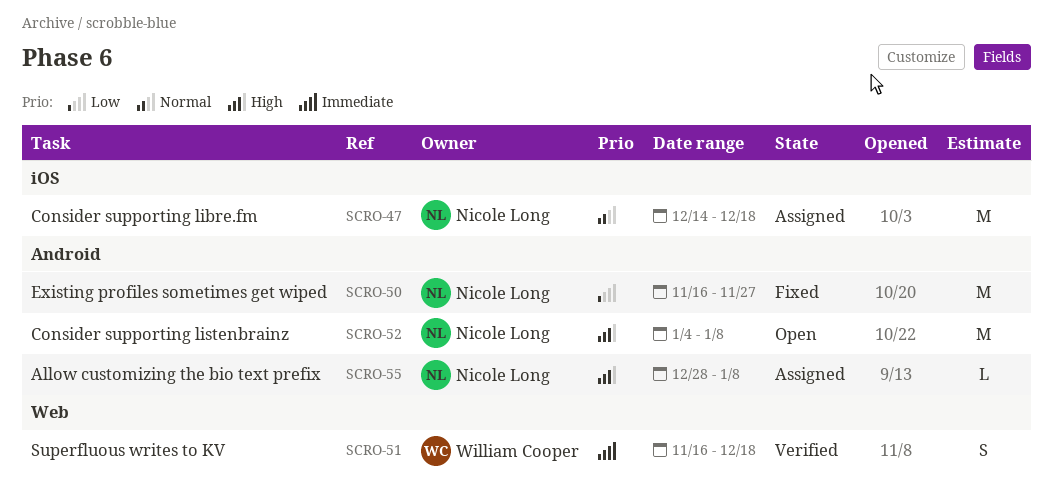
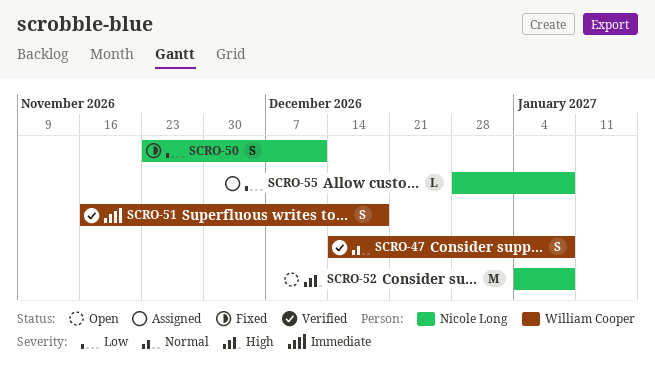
SCRO-47, status: Assigned -> Verified
SCRO-47, owner: Nicole Long -> William Cooper
SCRO-47, estimate: M -> S
SCRO-47, due: Dec 18 -> Jan 8
SCRO-50, estimate: M -> S
SCRO-50, start: Nov 16 -> Nov 23
SCRO-50, due: Nov 27 -> Dec 11
SCRO-55, priority: High -> Low

